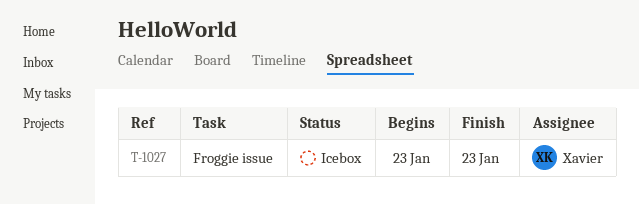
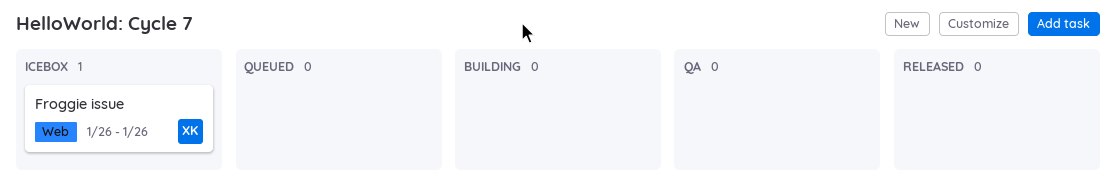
Froggie issue, start: Jan 23 -> Jan 26
Froggie issue, due: Jan 23 -> Jan 26

